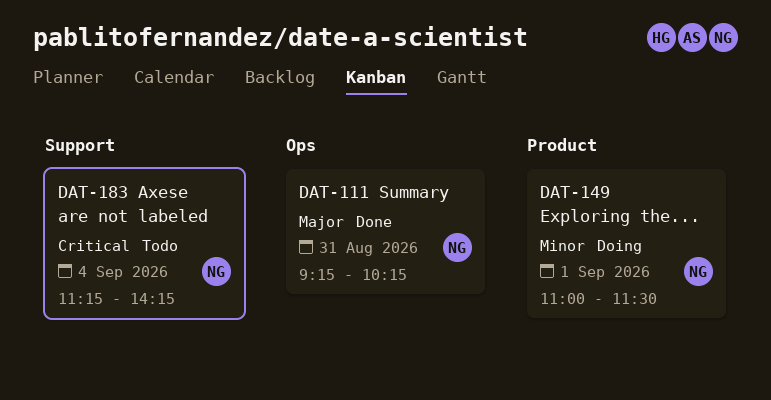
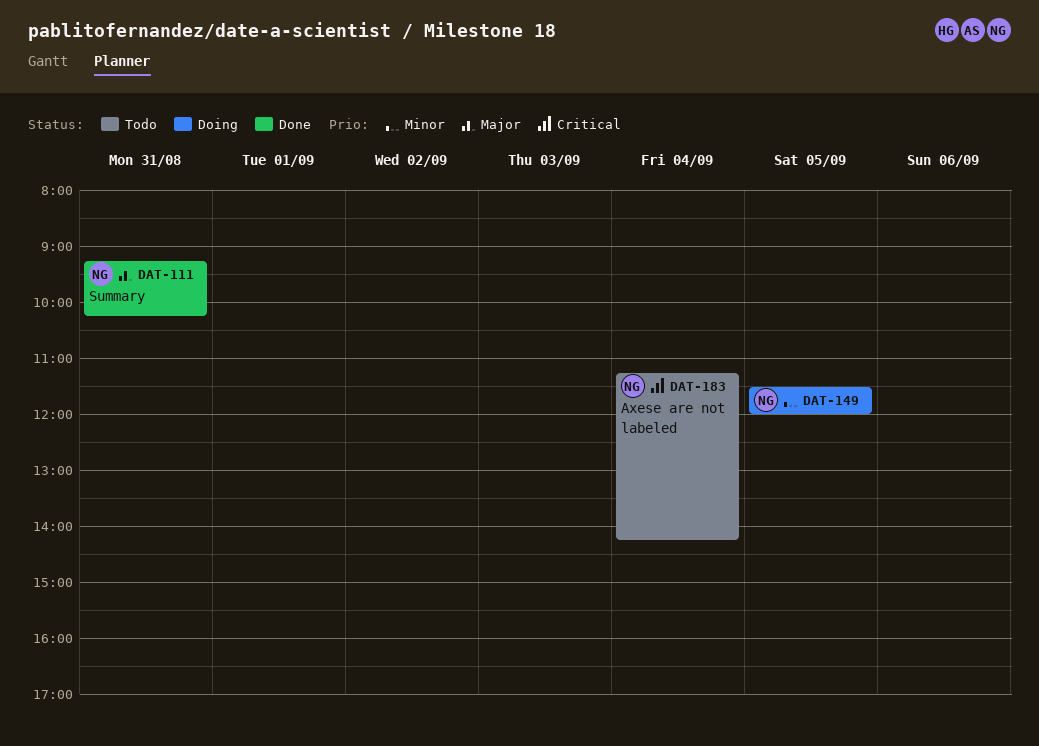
DAT-149, day: Sep 1 -> Sep 5
DAT-149, begins: 11:00 -> 11:30
DAT-149, ends: 11:30 -> 12:00

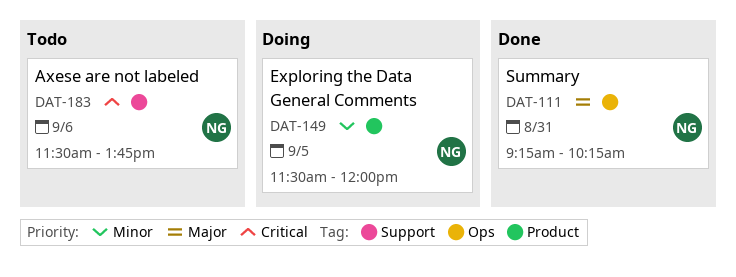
DAT-183, day: Sep 4 -> Sep 6
DAT-183, begins: 11:15 -> 11:30
DAT-183, ends: 14:15 -> 13:45

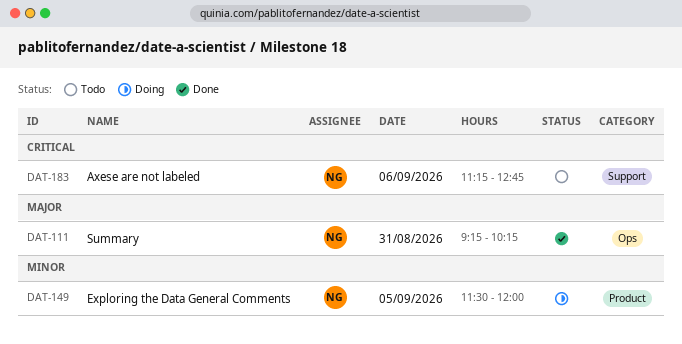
DAT-183, begins: 11:30 -> 11:15
DAT-183, ends: 13:45 -> 12:45

